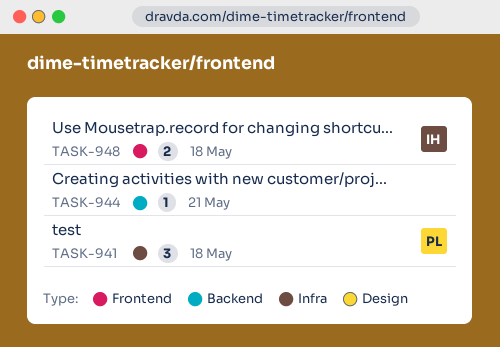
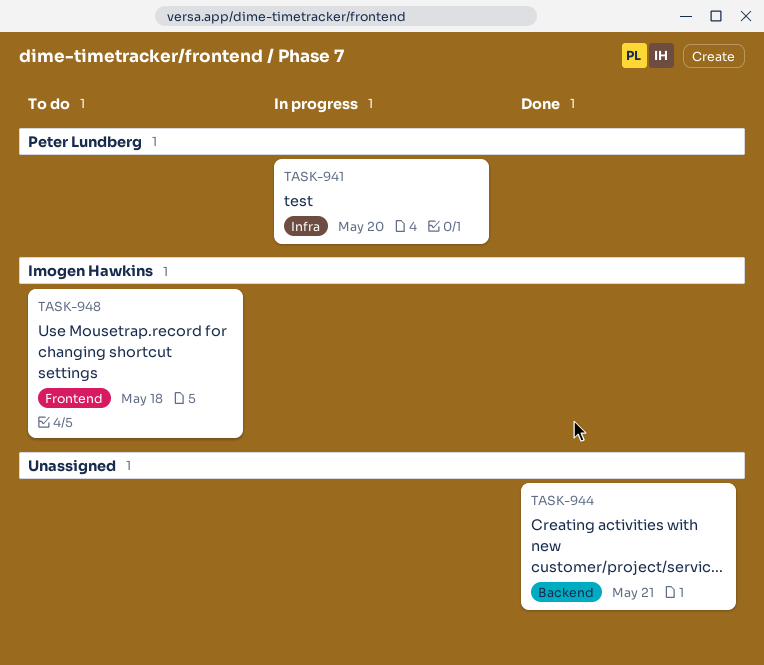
TASK-941, due: May 18 -> May 20

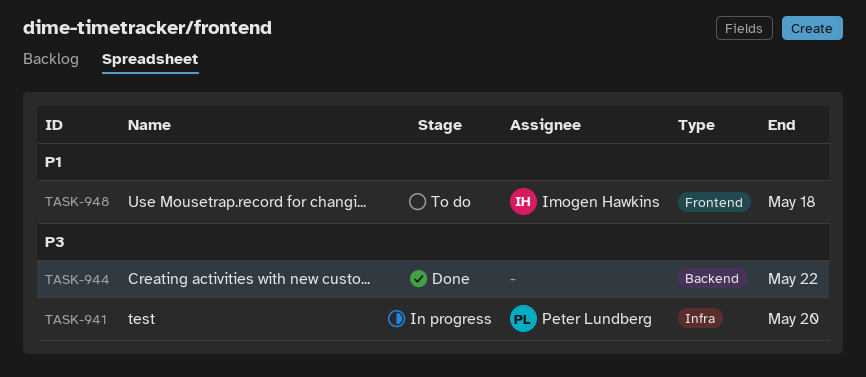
TASK-944, due: May 21 -> May 22

